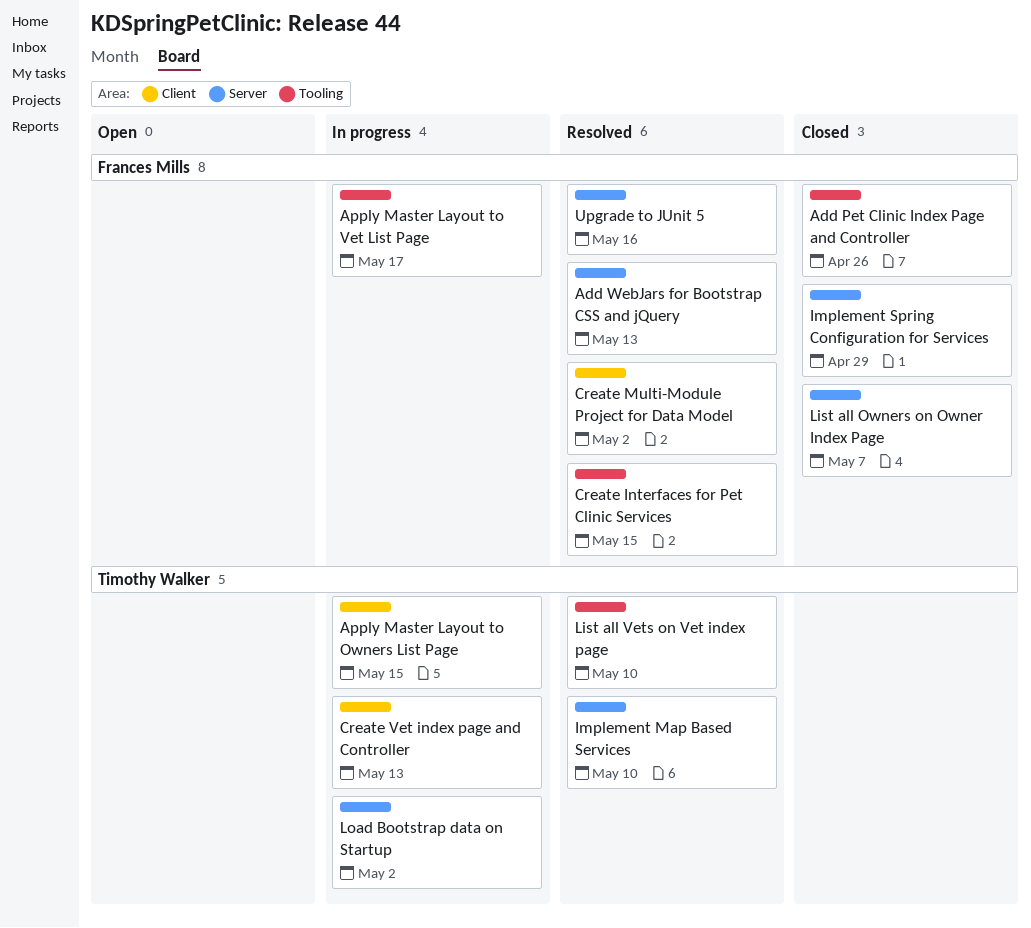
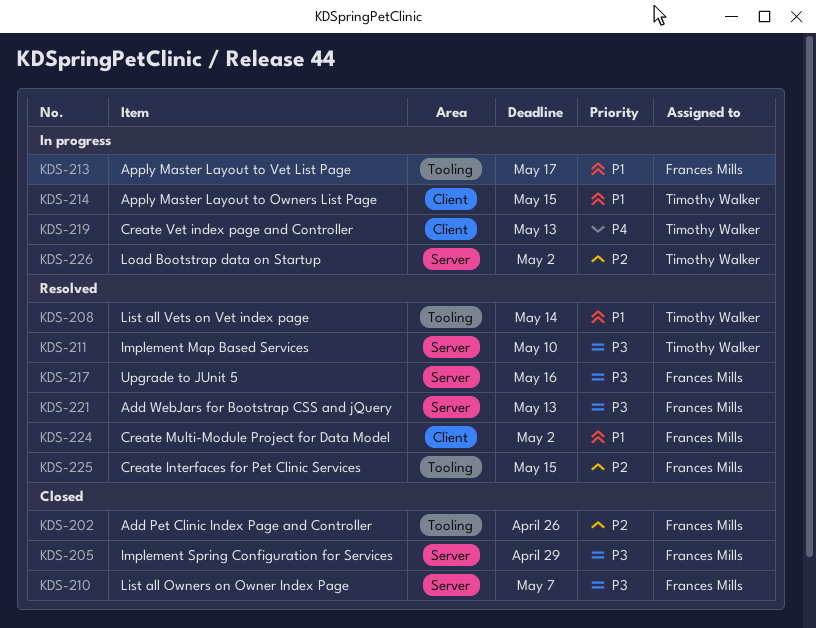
List all Vets on Vet index page, due: May 10 -> May 14

